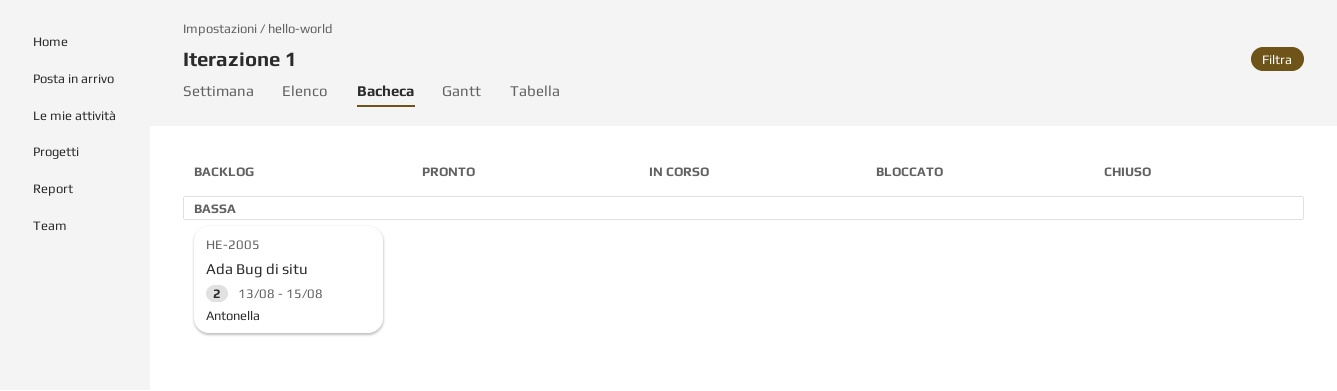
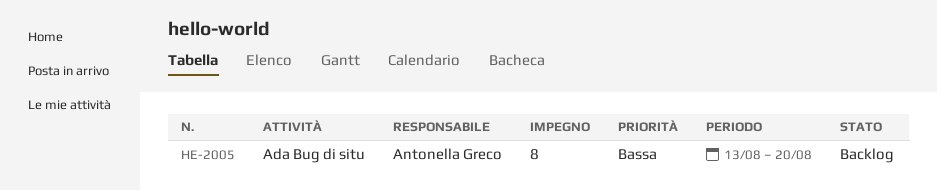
HE-2005, estimate: 2 -> 8
HE-2005, due: Aug 15 -> Aug 20

